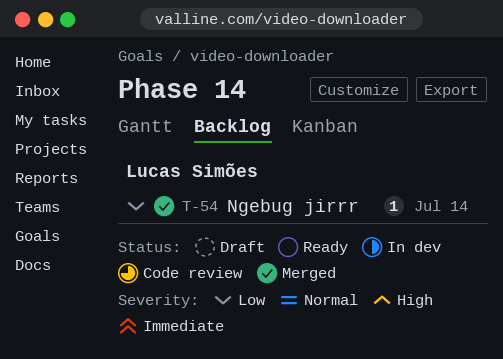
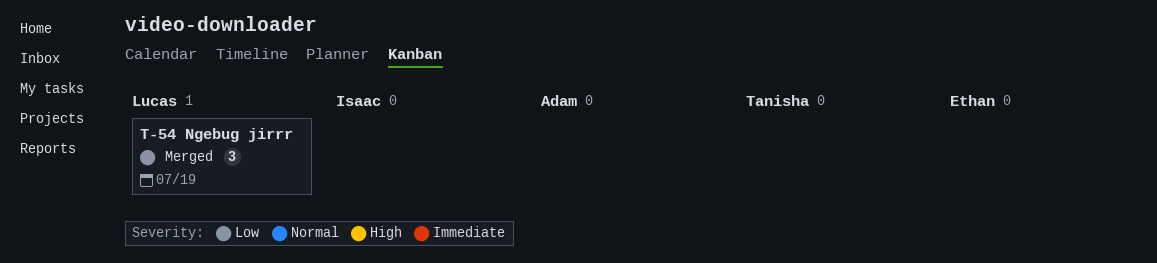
T-54, estimate: 1 -> 3
T-54, due: Jul 14 -> Jul 19

